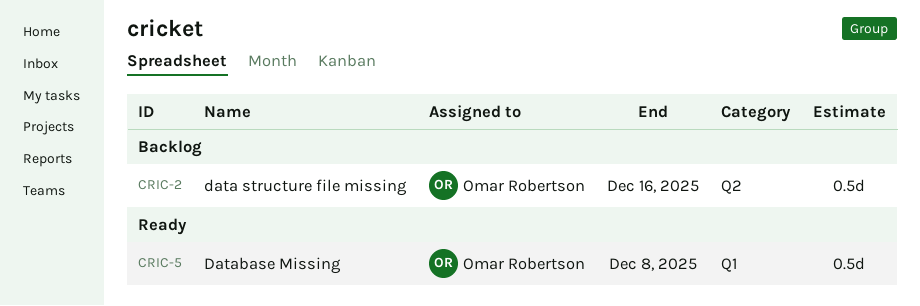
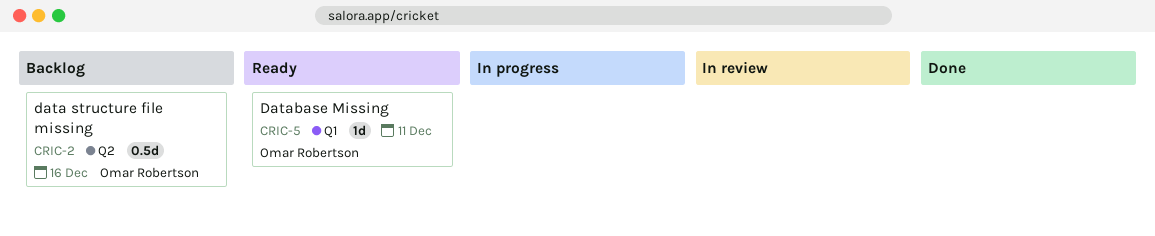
CRIC-5, estimate: 0.5d -> 1d
CRIC-5, due: Dec 8 -> Dec 11

